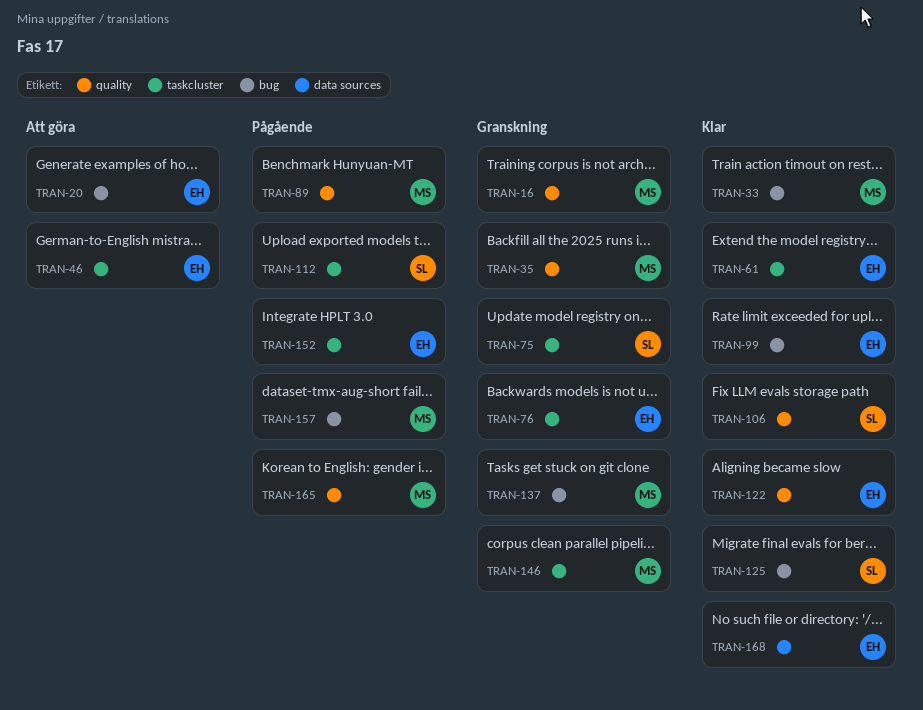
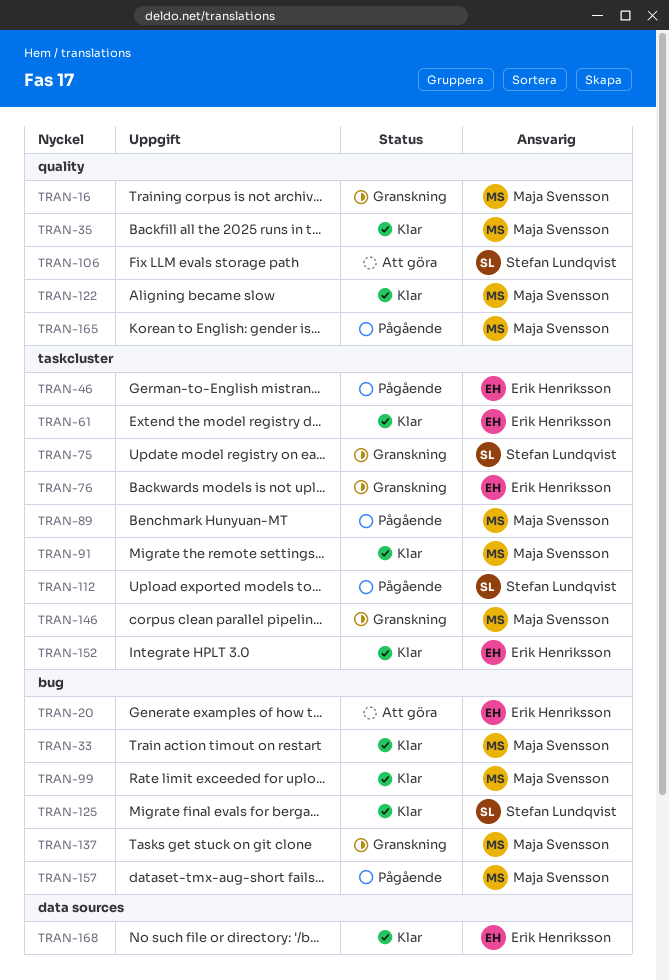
TRAN-35, status: Granskning -> Klar
TRAN-46, status: Att göra -> Pågående
TRAN-89, label: quality -> taskcluster
TRAN-91: none -> present
TRAN-99, owner: Erik Henriksson -> Maja Svensson
TRAN-106, status: Klar -> Att göra
TRAN-122, owner: Erik Henriksson -> Maja Svensson
TRAN-152, status: Pågående -> Klar

